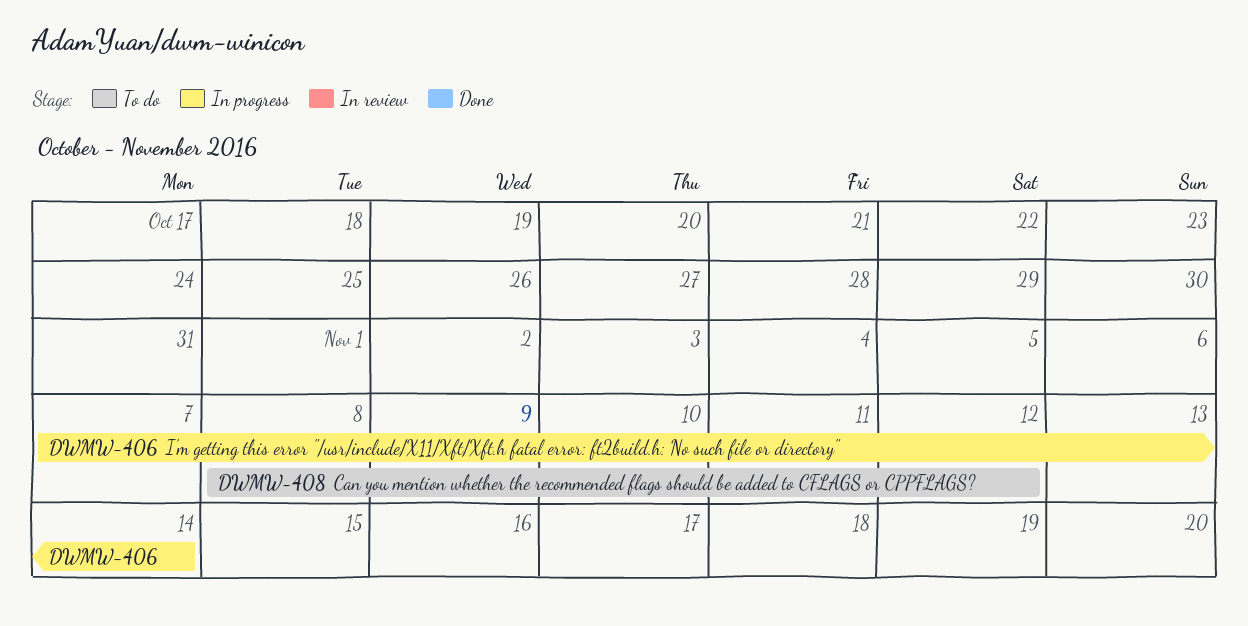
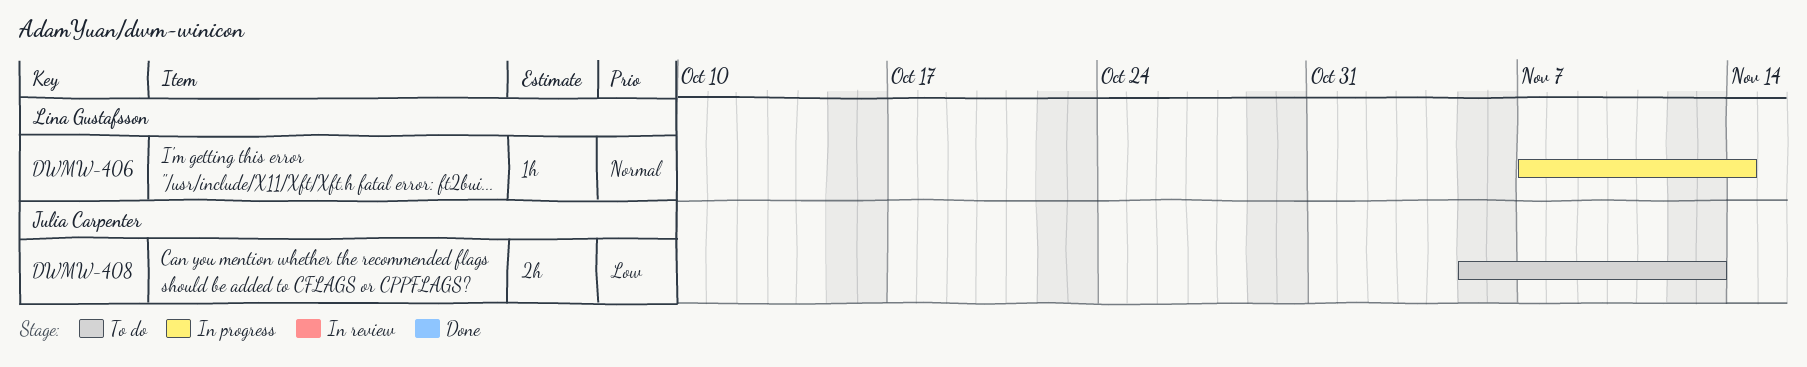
DWMW-408, start: Nov 8 -> Nov 5
DWMW-408, due: Nov 12 -> Nov 13

